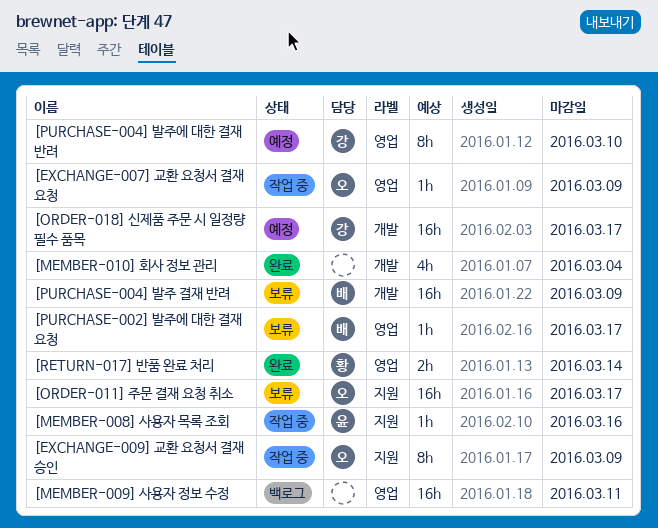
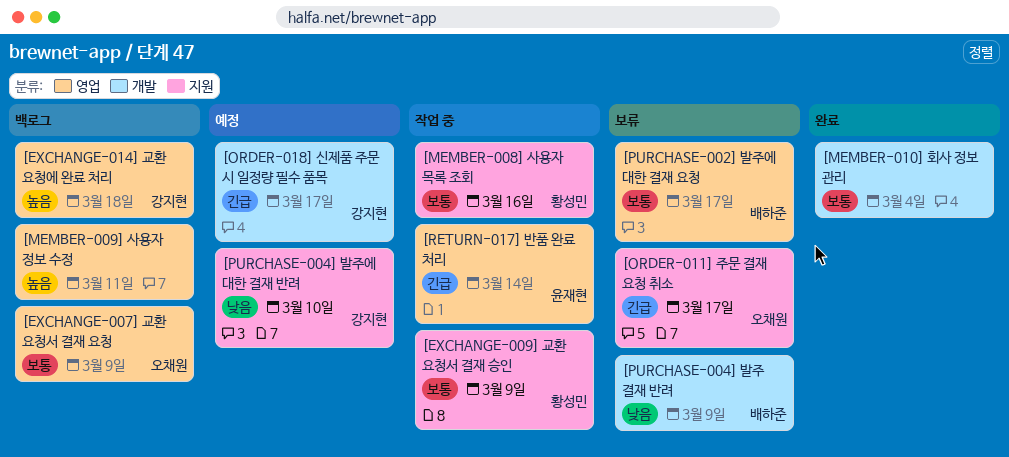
[EXCHANGE-007] 교환 요청서 결재 요청, status: 작업 중 -> 백로그
[EXCHANGE-009] 교환 요청서 결재 승인, owner: 오채원 -> 황성민
[EXCHANGE-014] 교환 요청에 완료 처리: none -> present
[MEMBER-008] 사용자 목록 조회, owner: 윤재현 -> 황성민
[PURCHASE-004] 발주에 대한 결재 반려, label: 영업 -> 지원
[RETURN-017] 반품 완료 처리, status: 완료 -> 작업 중
[RETURN-017] 반품 완료 처리, owner: 황성민 -> 윤재현

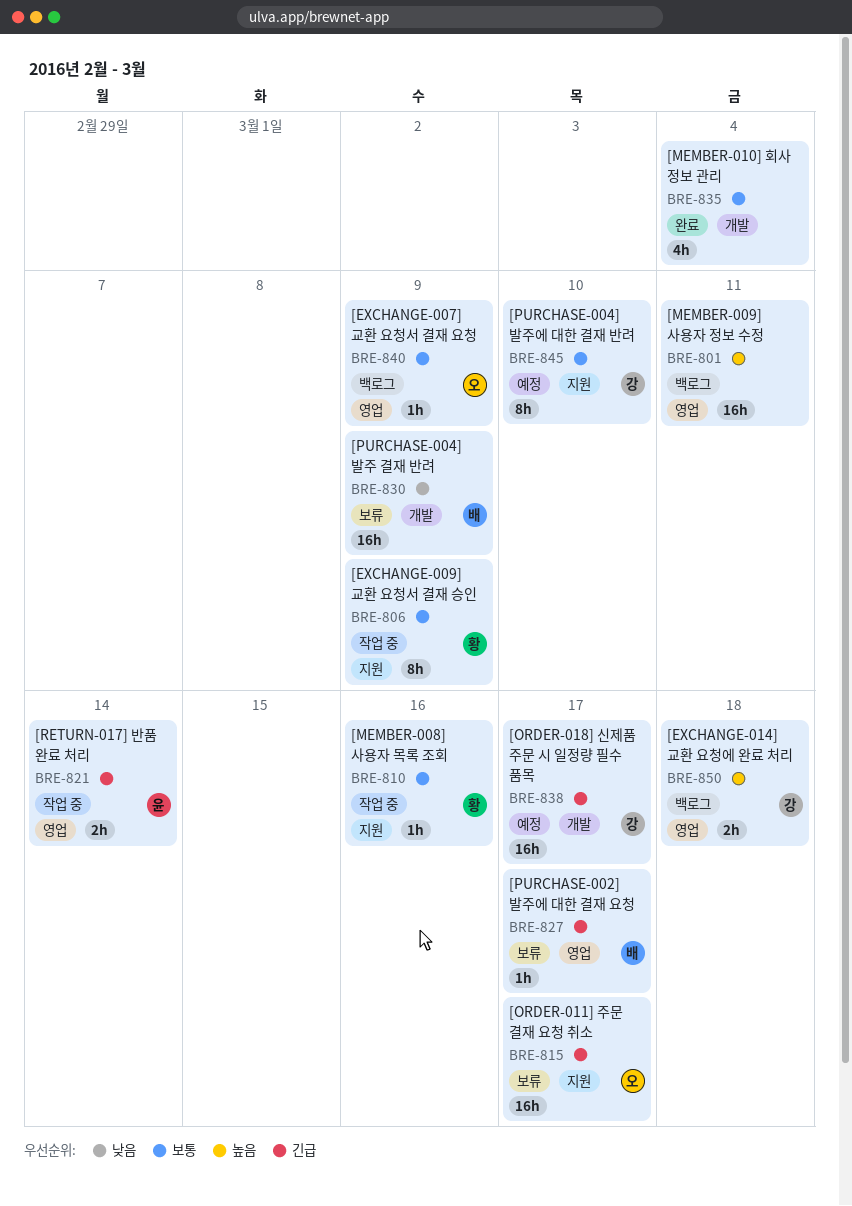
[PURCHASE-002] 발주에 대한 결재 요청, priority: 보통 -> 긴급
[PURCHASE-004] 발주에 대한 결재 반려, priority: 낮음 -> 보통

